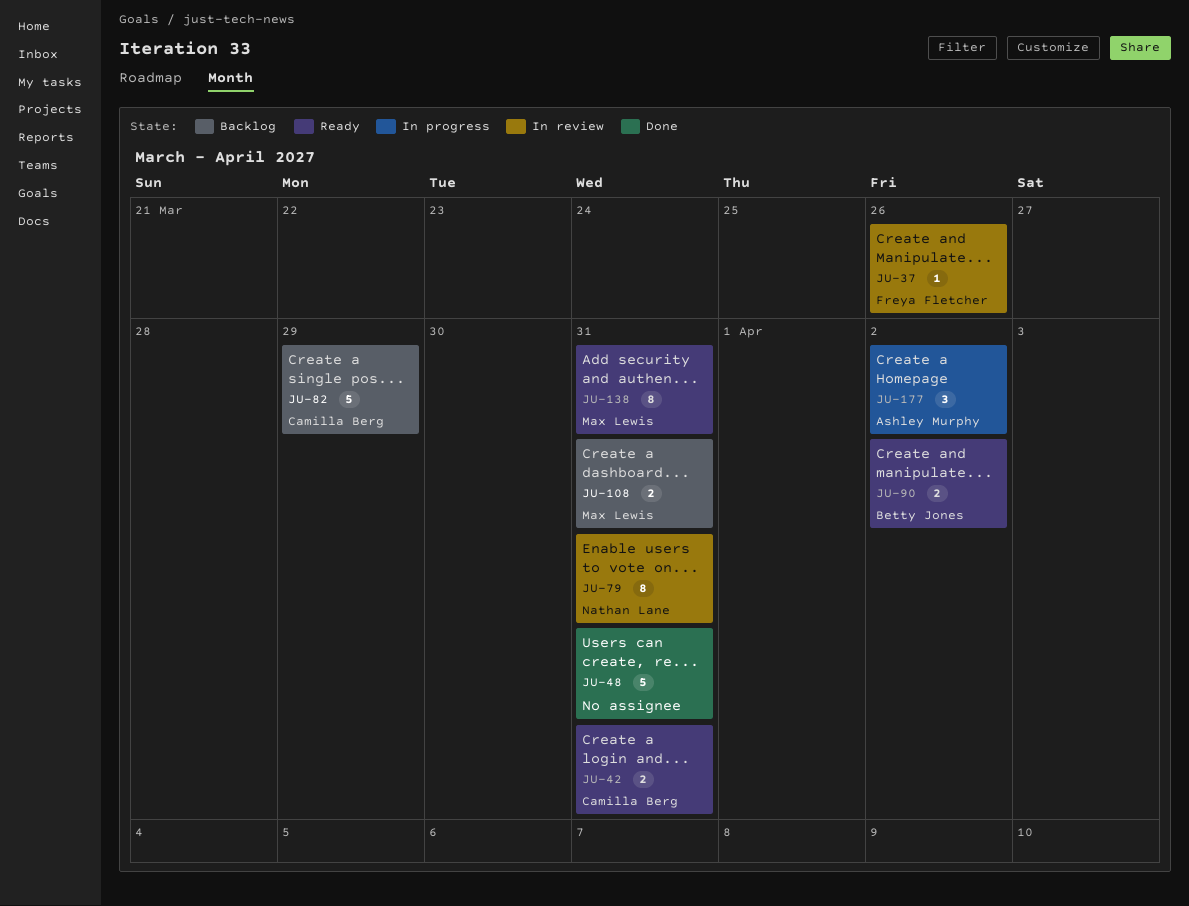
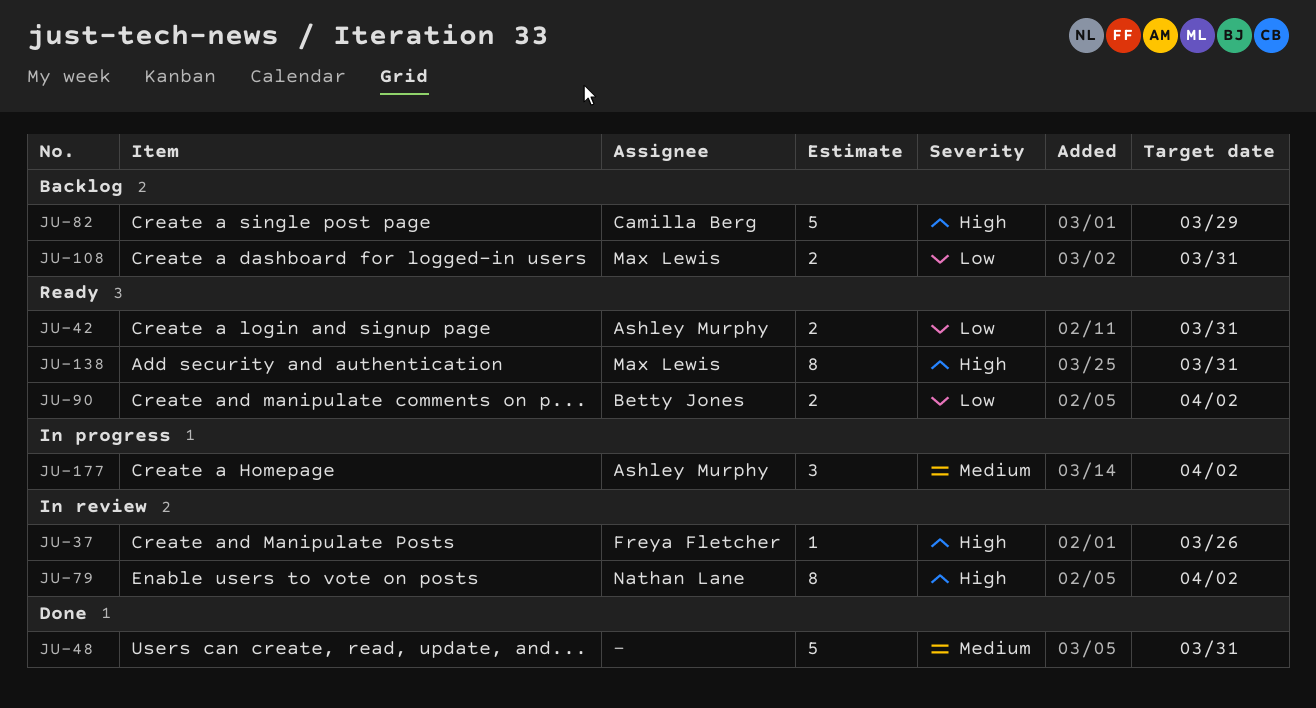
JU-42, owner: Camilla Berg -> Ashley Murphy
JU-79, due: Mar 31 -> Apr 2

